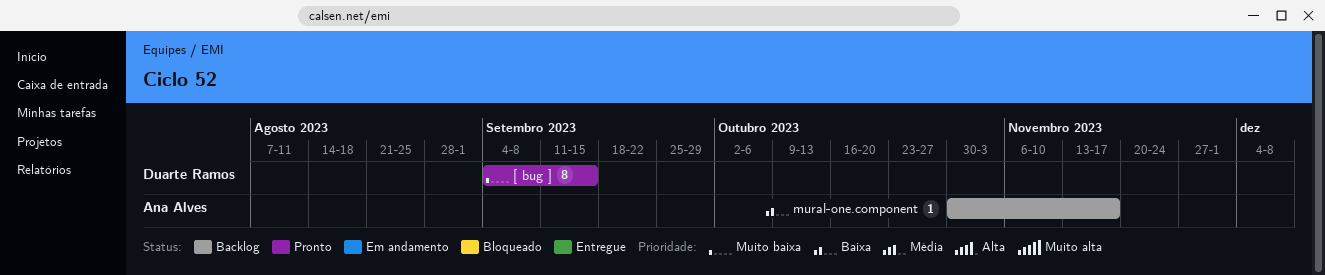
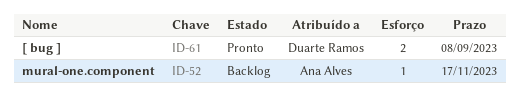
[ bug ], estimate: 8 -> 2
[ bug ], due: Sep 15 -> Sep 8

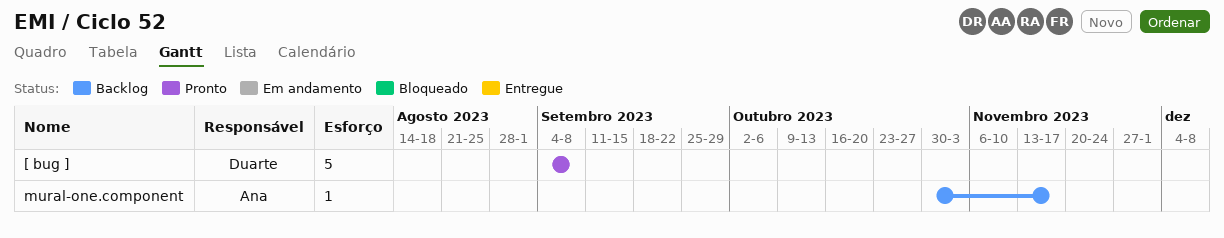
[ bug ], estimate: 2 -> 5

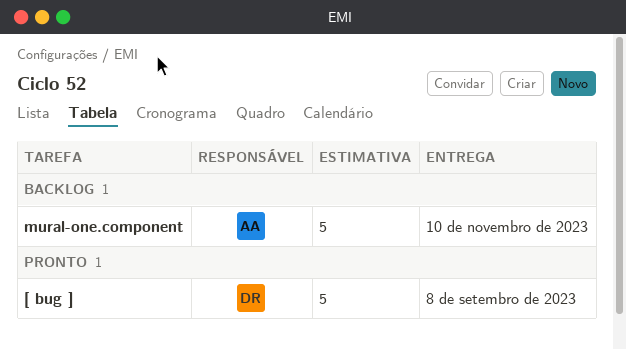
mural-one.component, estimate: 1 -> 5
mural-one.component, due: Nov 17 -> Nov 10

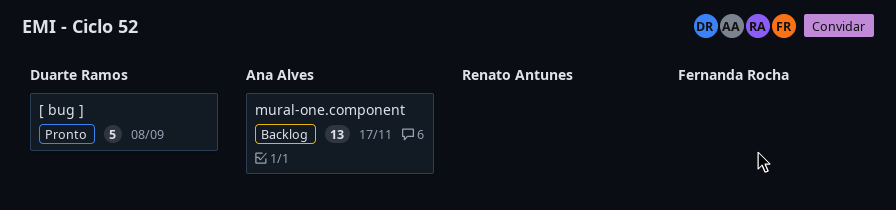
mural-one.component, estimate: 5 -> 13
mural-one.component, due: Nov 10 -> Nov 17

